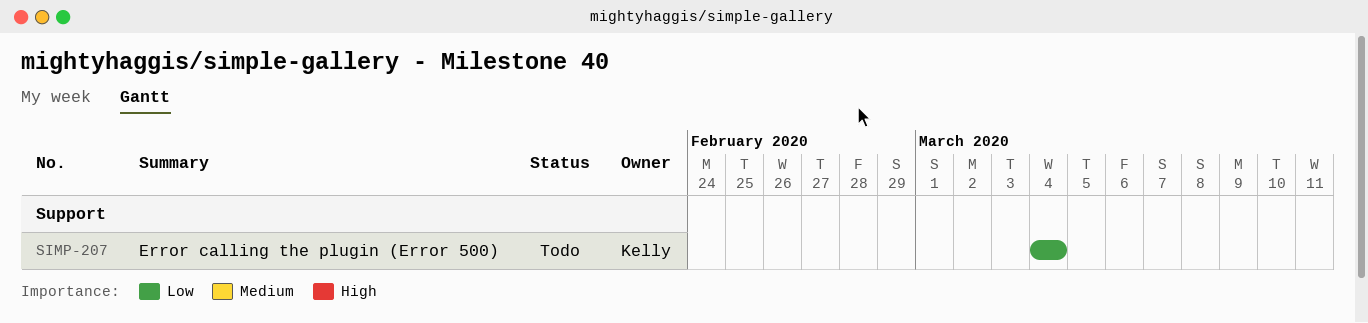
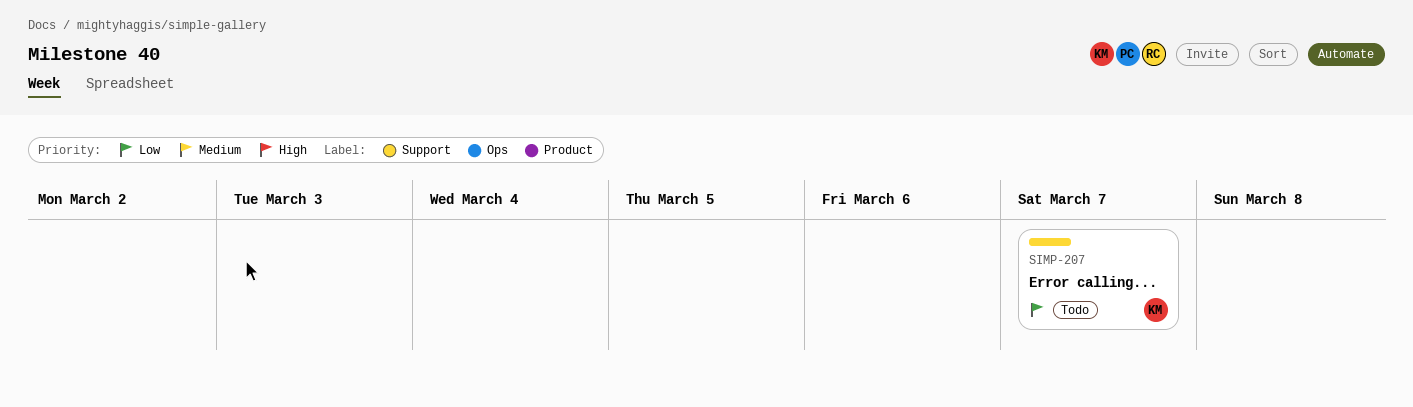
SIMP-207, due: Mar 4 -> Mar 7

